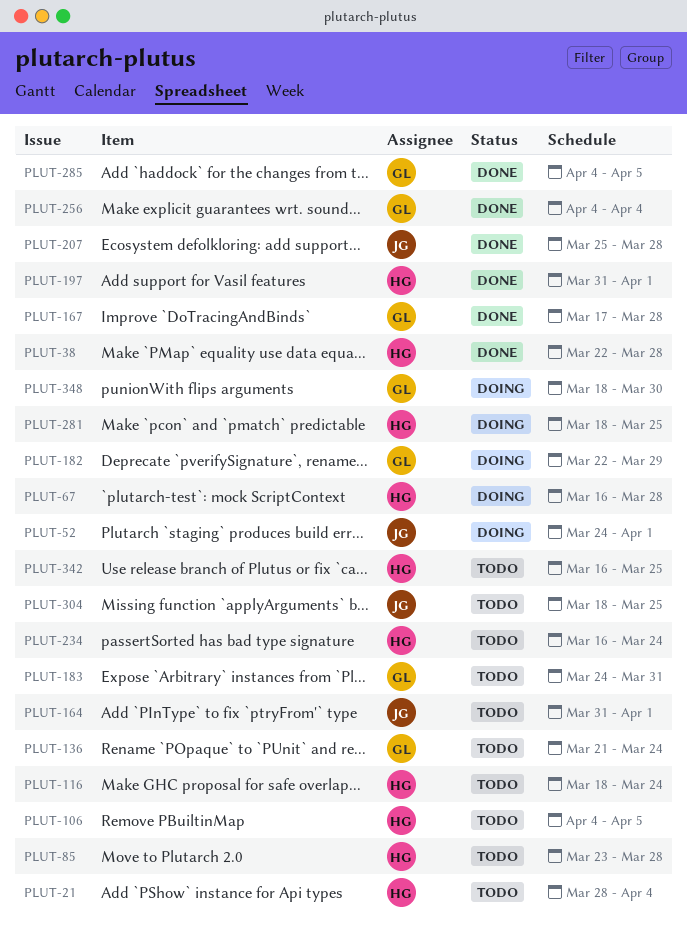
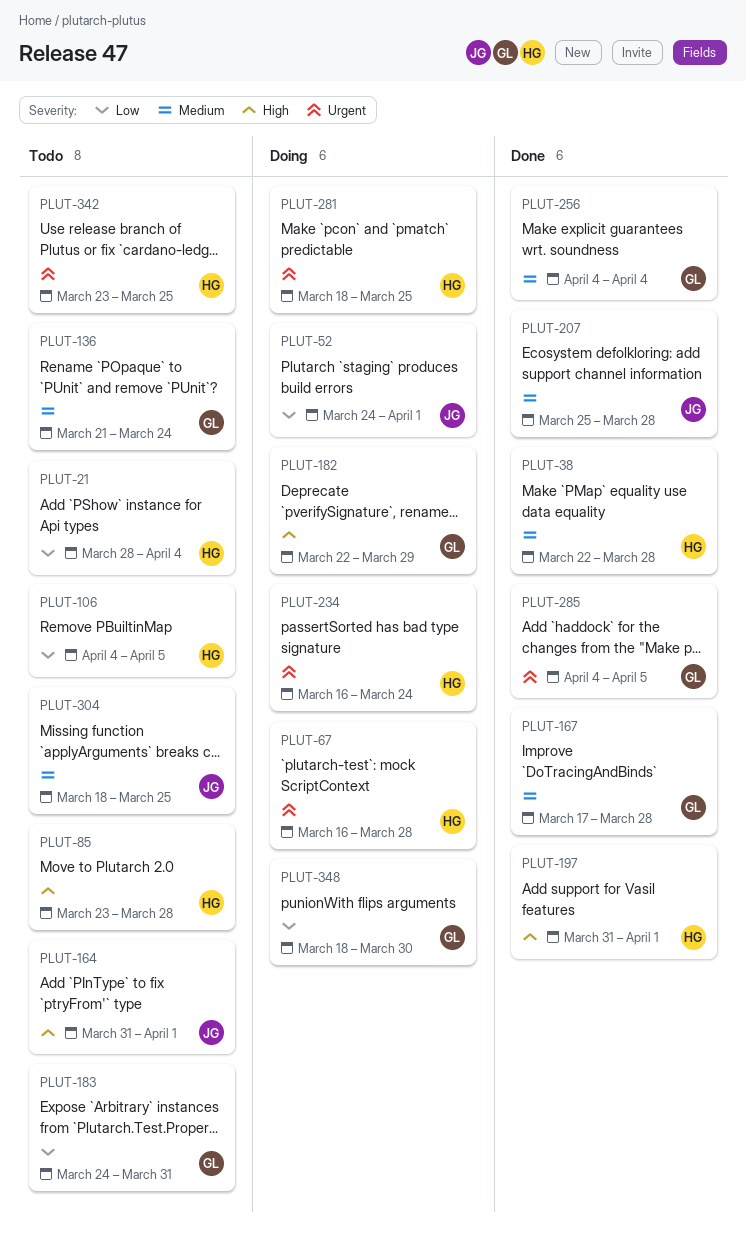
PLUT-116: present -> none
PLUT-234, status: Todo -> Doing
PLUT-342, start: Mar 16 -> Mar 23

